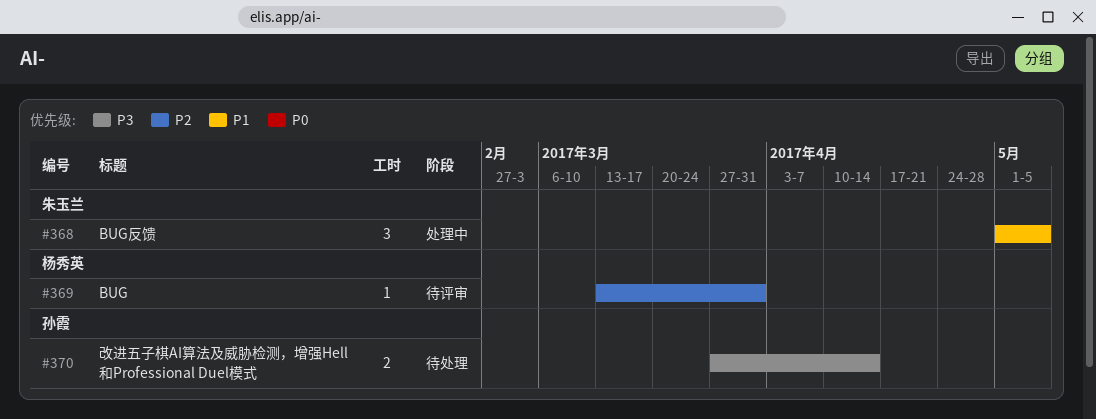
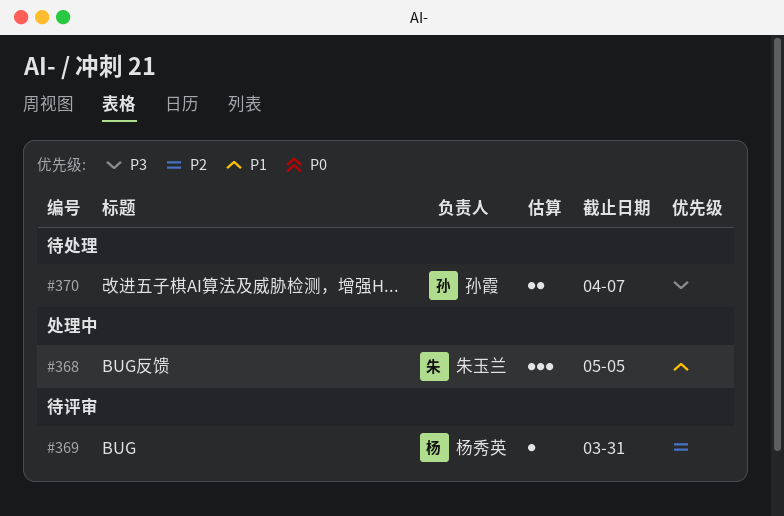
#370, due: Apr 14 -> Apr 7

